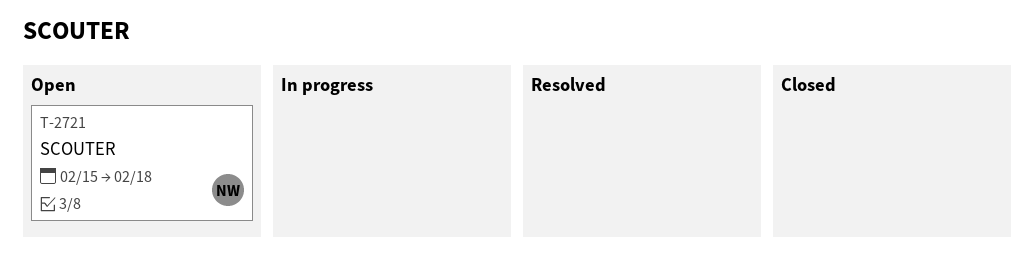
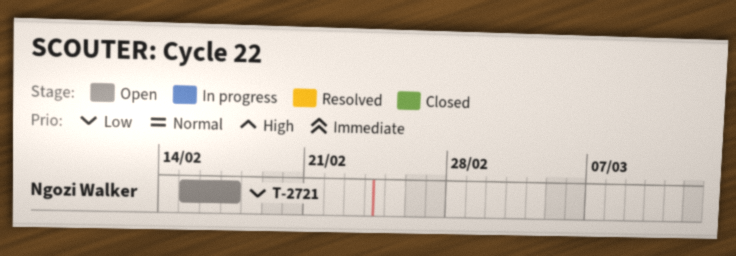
T-2721, due: Feb 18 -> Feb 17

